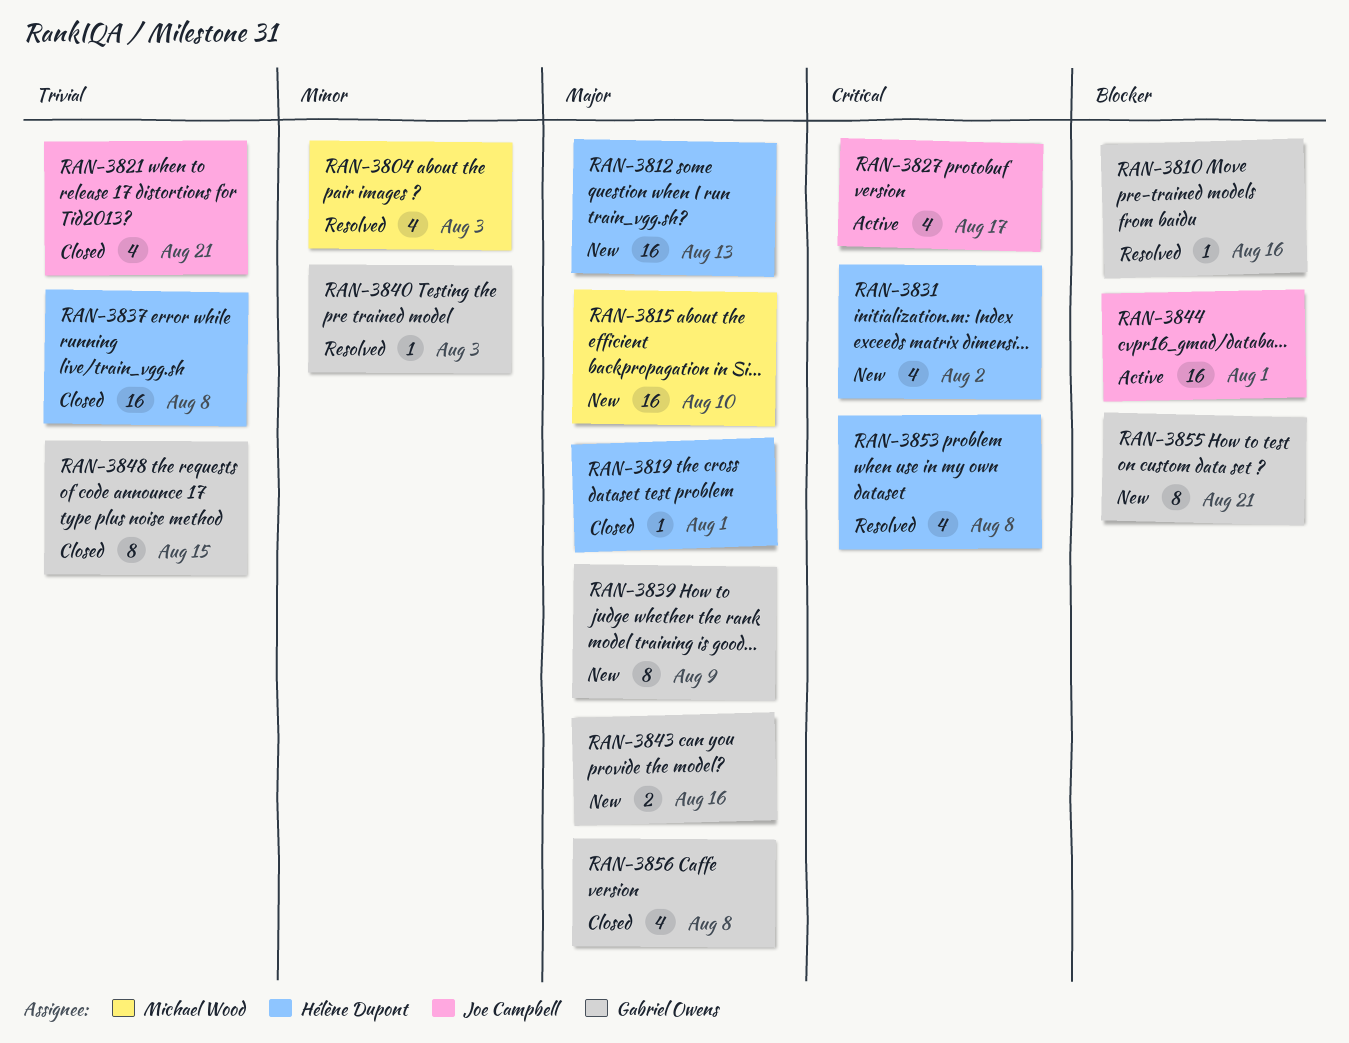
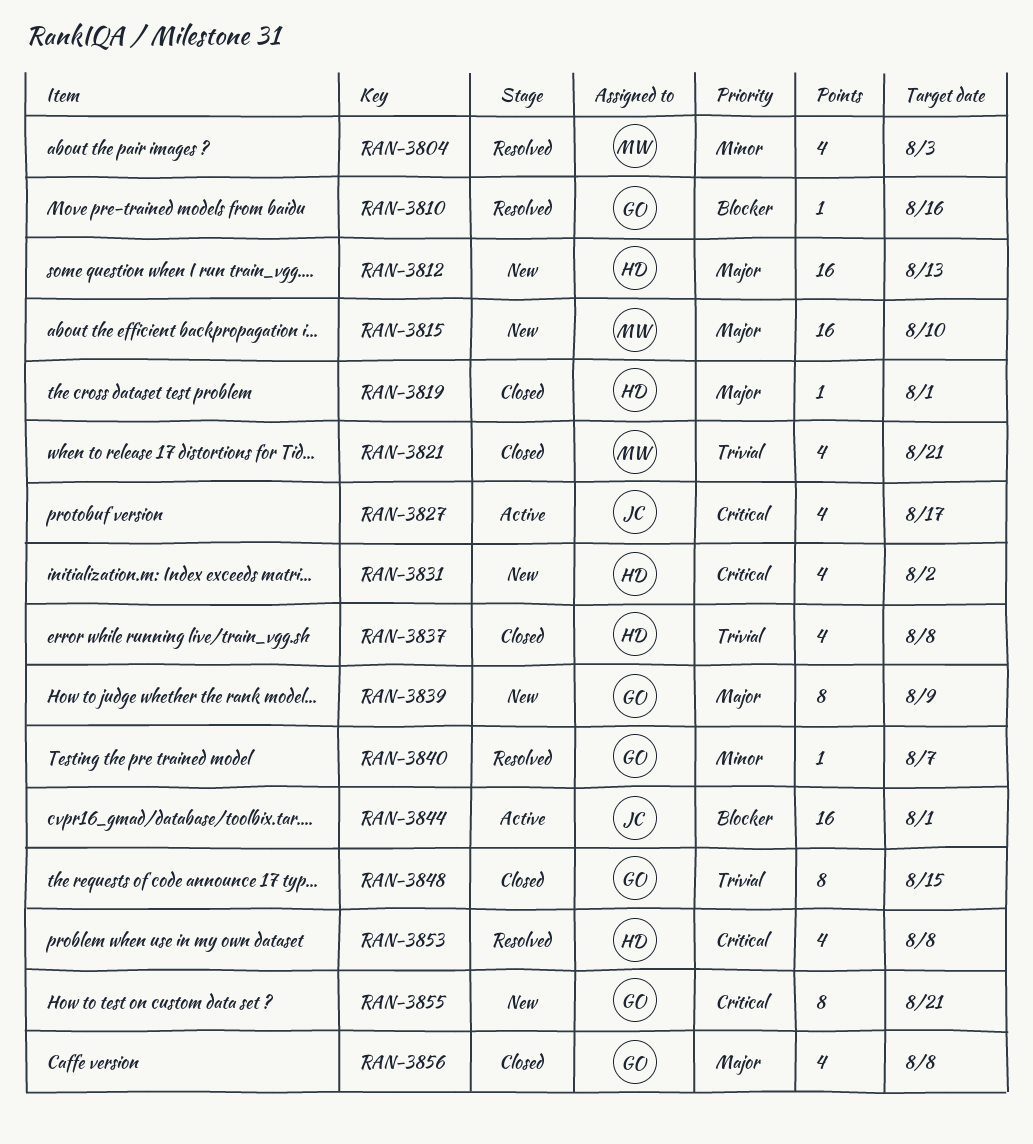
RAN-3821, owner: Joe Campbell -> Michael Wood
RAN-3837, estimate: 16 -> 4
RAN-3840, due: Aug 3 -> Aug 7
RAN-3843: present -> none
RAN-3855, priority: Blocker -> Critical

